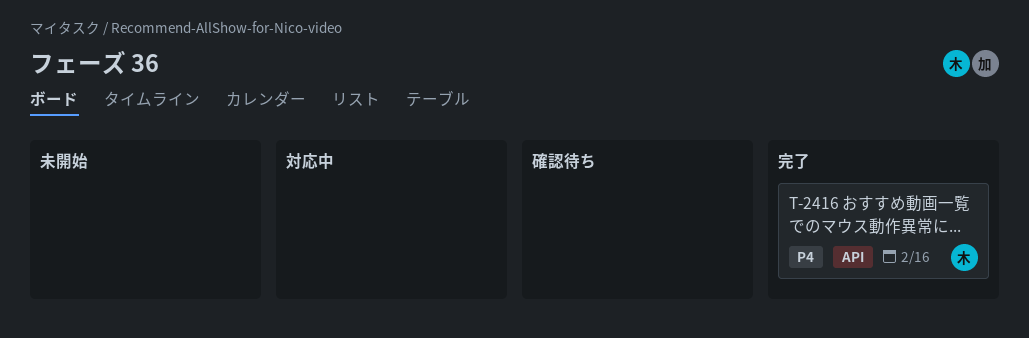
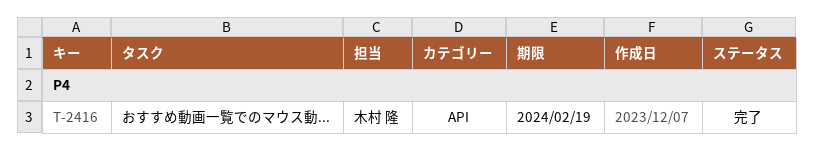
T-2416, due: Feb 16 -> Feb 19

